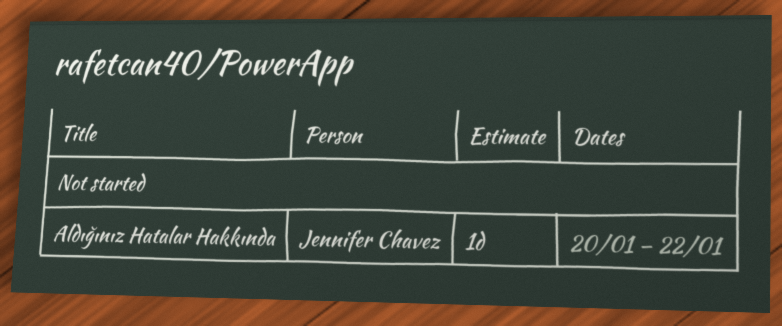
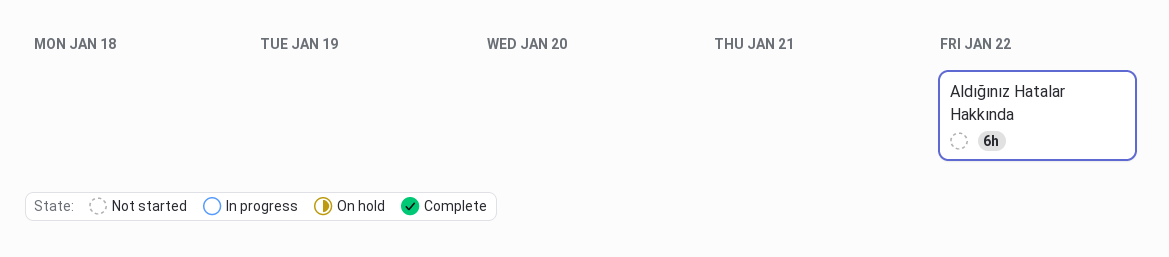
Aldığınız Hatalar Hakkında, estimate: 1d -> 6h

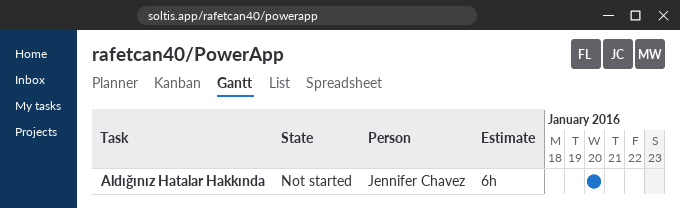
Aldığınız Hatalar Hakkında, due: Jan 22 -> Jan 20

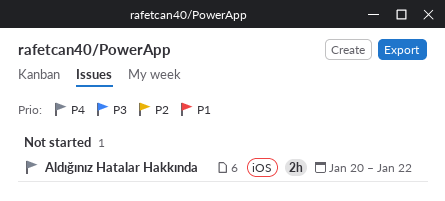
Aldığınız Hatalar Hakkında, estimate: 6h -> 2h
Aldığınız Hatalar Hakkında, due: Jan 20 -> Jan 22

